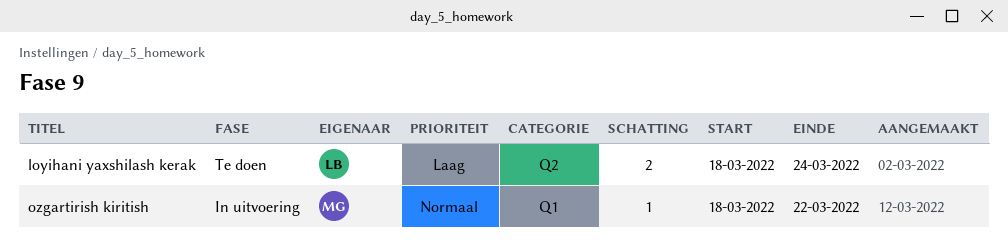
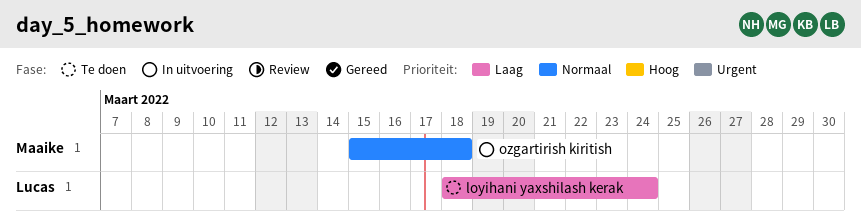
ozgartirish kiritish, start: Mar 18 -> Mar 15
ozgartirish kiritish, due: Mar 22 -> Mar 18

